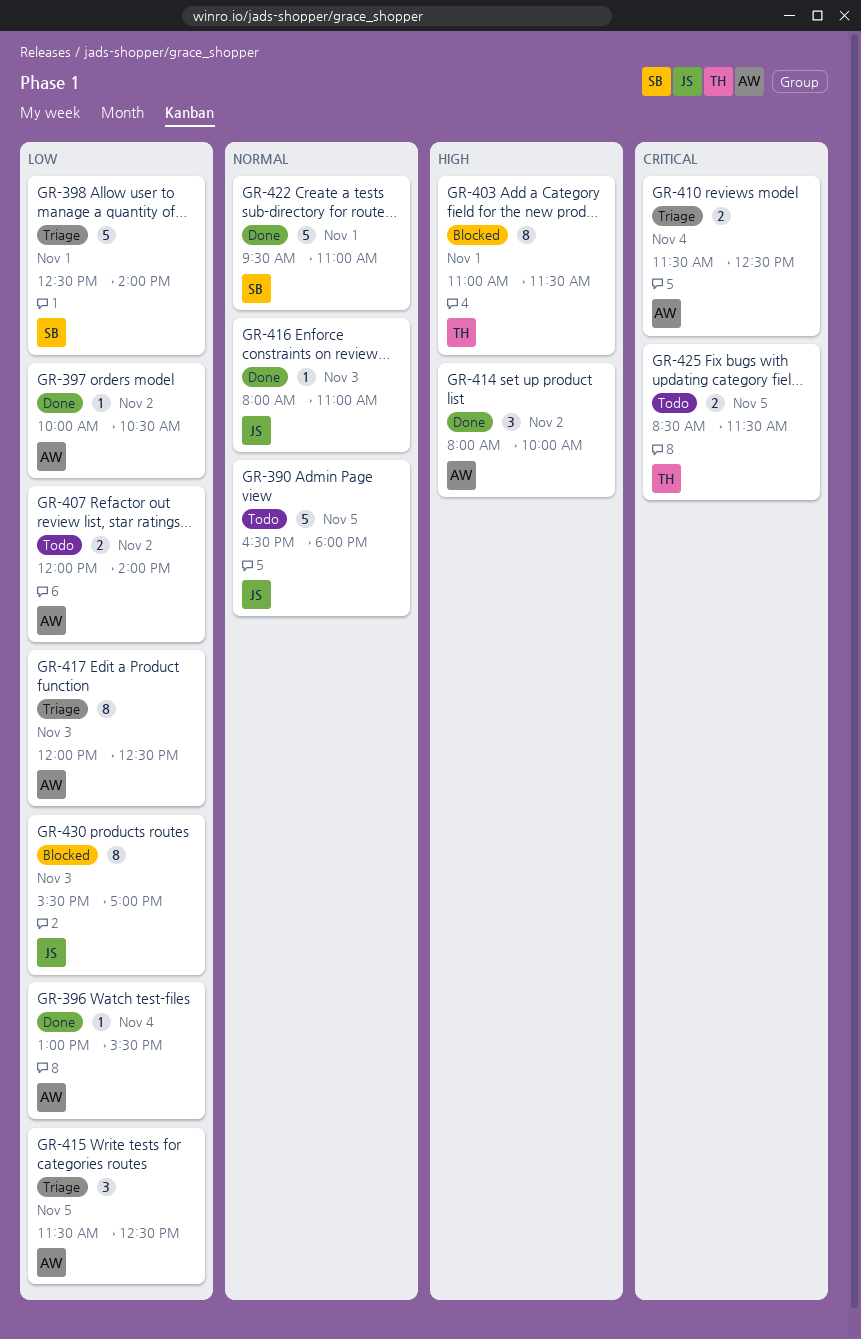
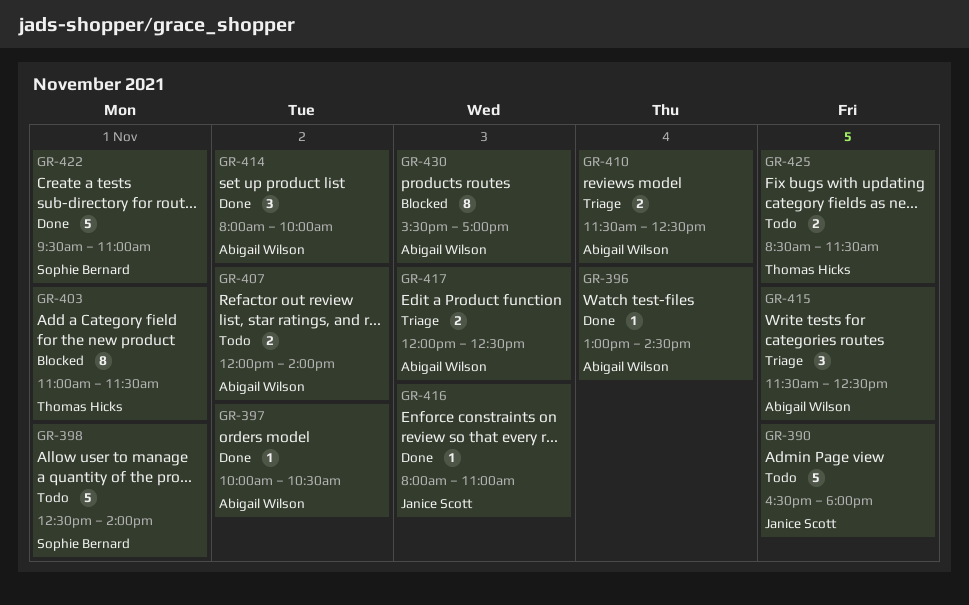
GR-396, ends: 15:30 -> 14:30
GR-398, status: Triage -> Todo
GR-417, estimate: 8 -> 2
GR-430, owner: Janice Scott -> Abigail Wilson

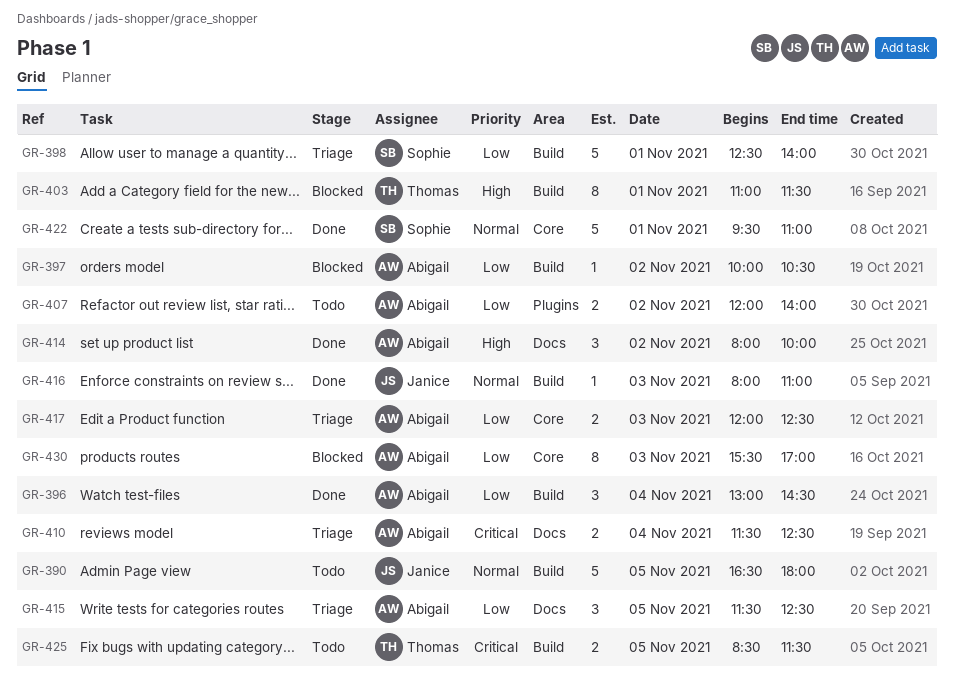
GR-396, estimate: 1 -> 3
GR-397, status: Done -> Blocked
GR-398, status: Todo -> Triage

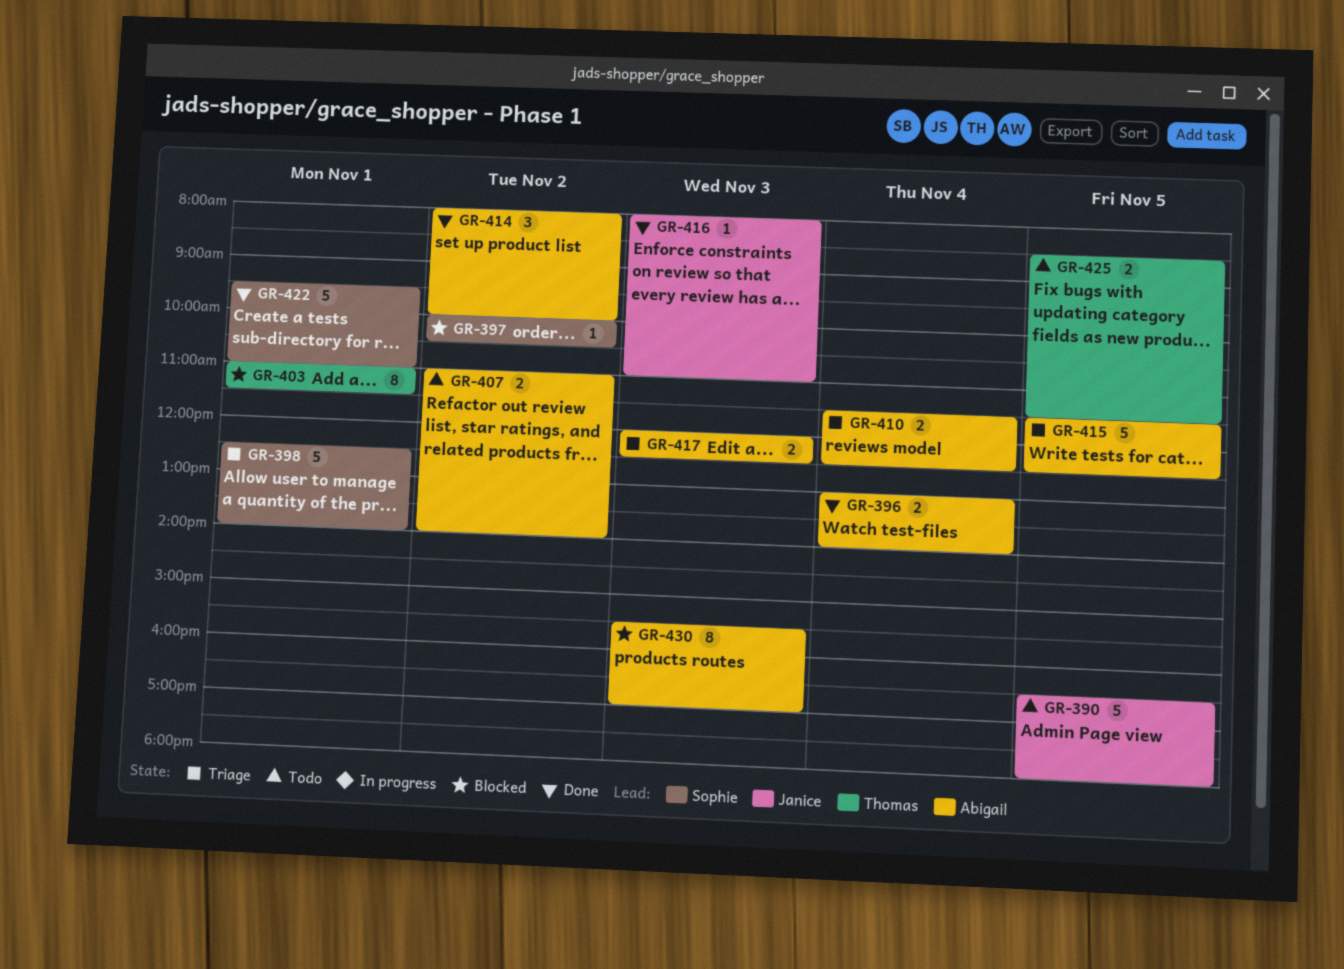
GR-396, estimate: 3 -> 2
GR-396, ends: 14:30 -> 14:00
GR-397, owner: Abigail -> Sophie
GR-407, begins: 12:00 -> 11:00
GR-415, estimate: 3 -> 5

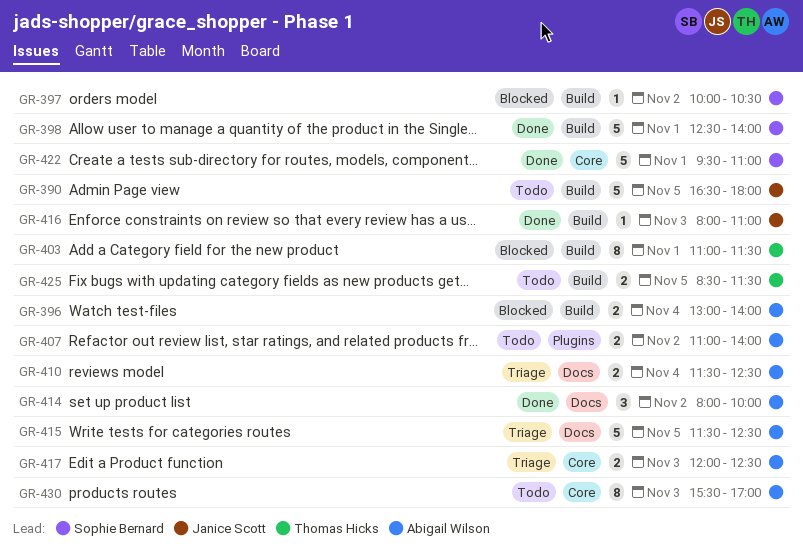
GR-396, status: Done -> Blocked
GR-398, status: Triage -> Done
GR-430, status: Blocked -> Todo

